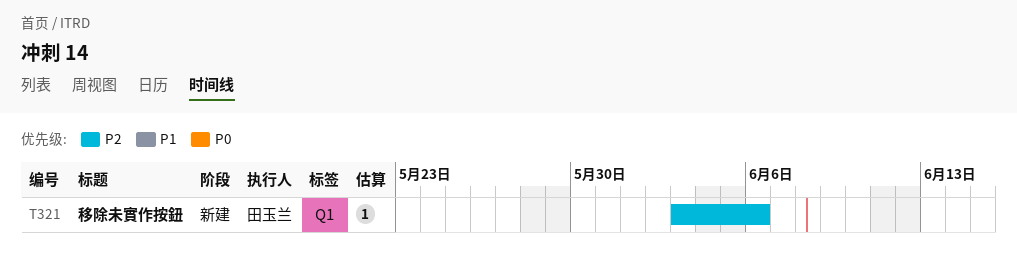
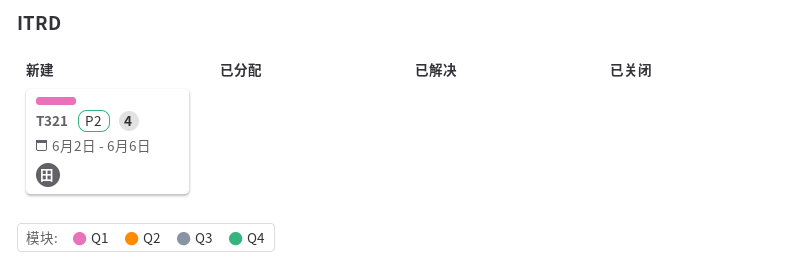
T321, estimate: 1 -> 4
T321, start: Jun 3 -> Jun 2

